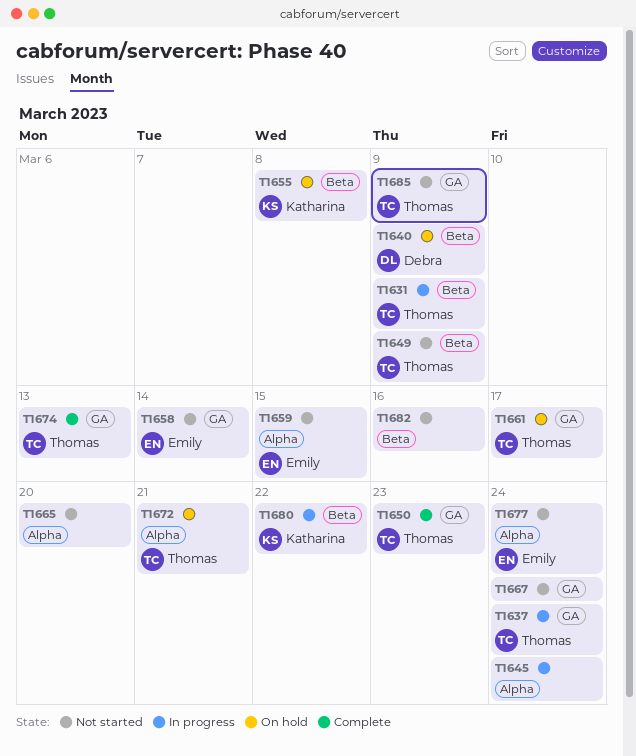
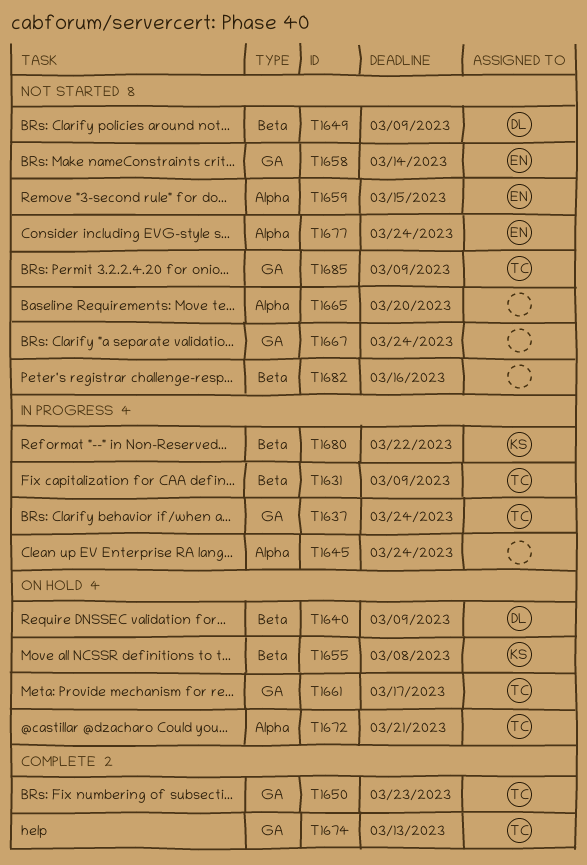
T1649, owner: Thomas -> Debra

